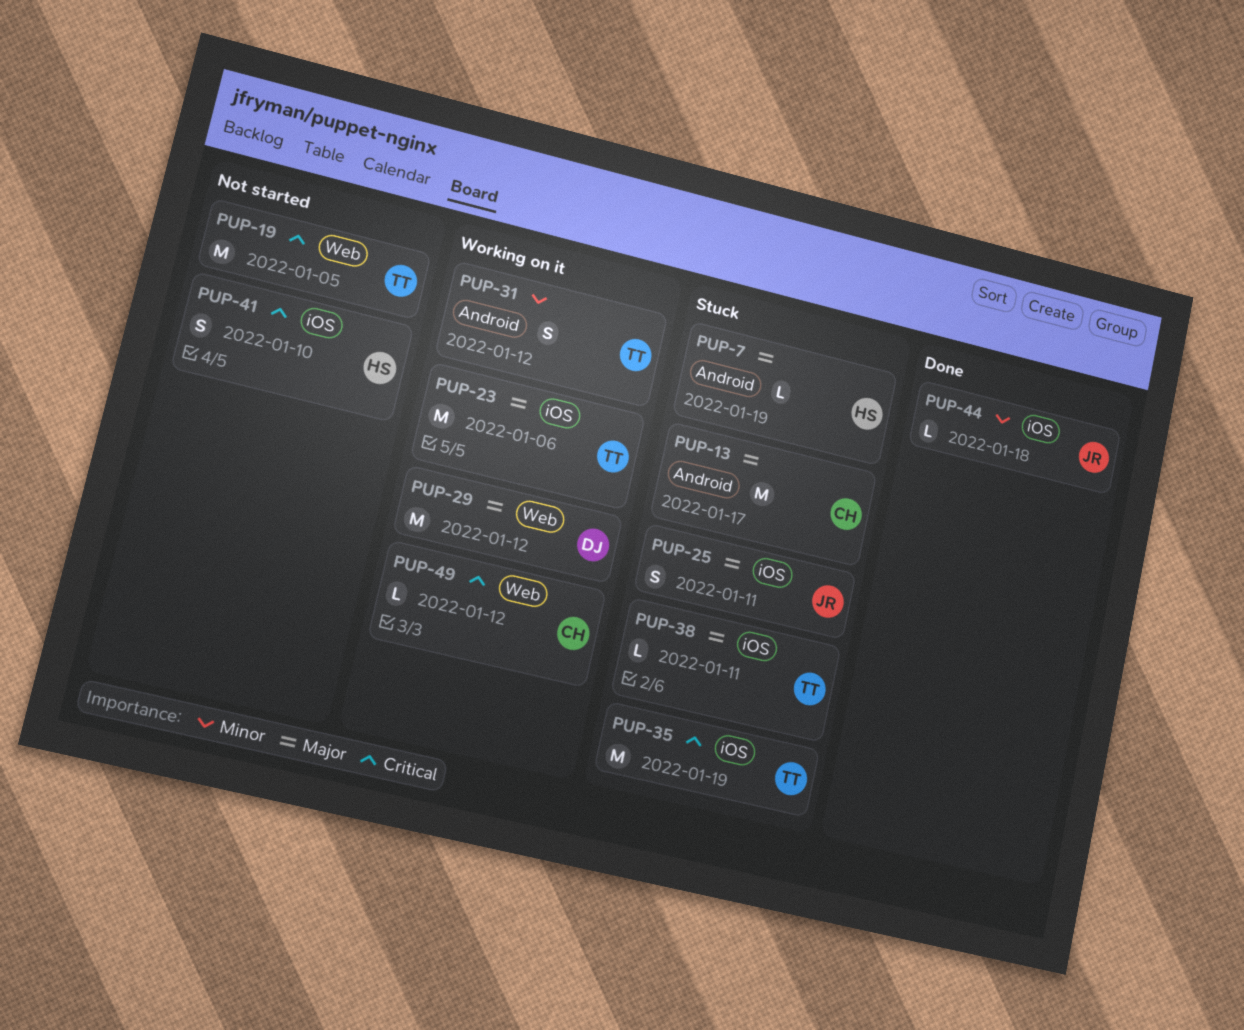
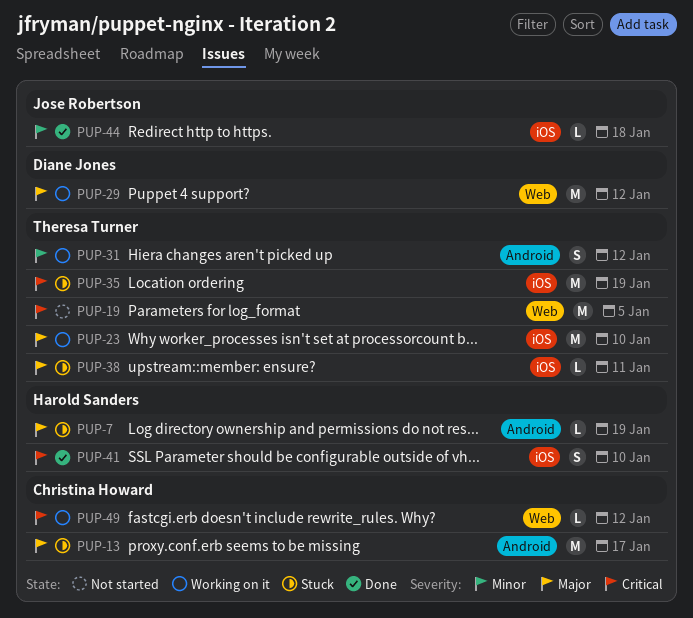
PUP-23, due: Jan 6 -> Jan 10
PUP-25: present -> none
PUP-41, status: Not started -> Done

